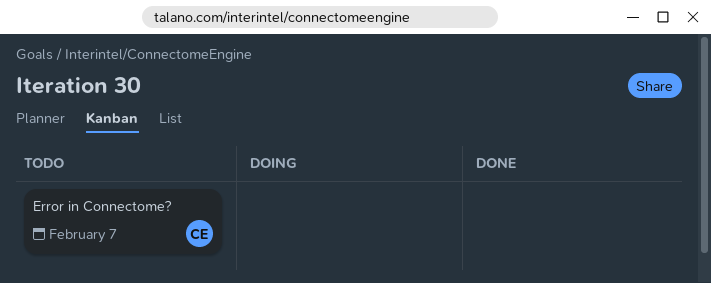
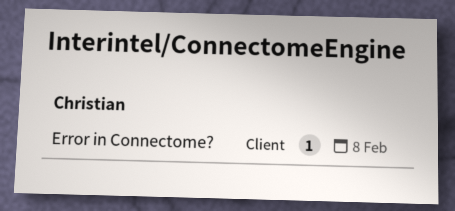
Error in Connectome?, due: Feb 7 -> Feb 8

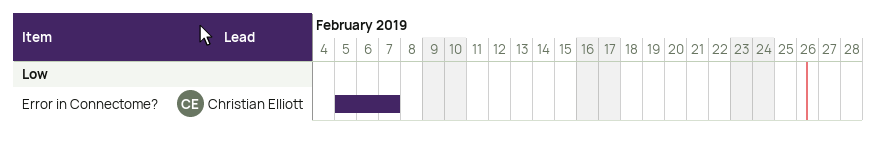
Error in Connectome?, due: Feb 8 -> Feb 7

